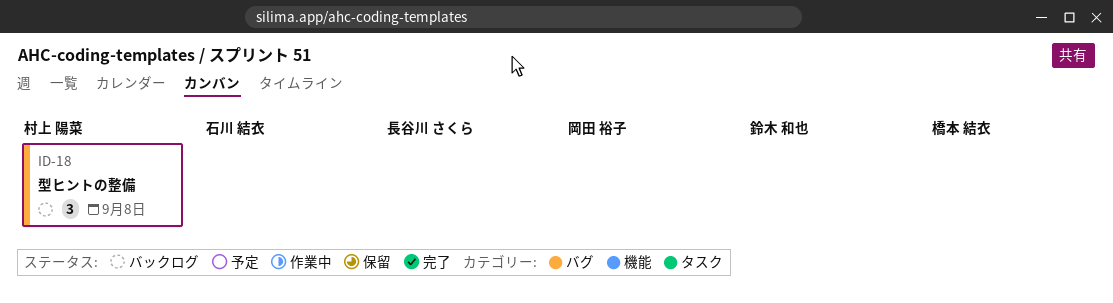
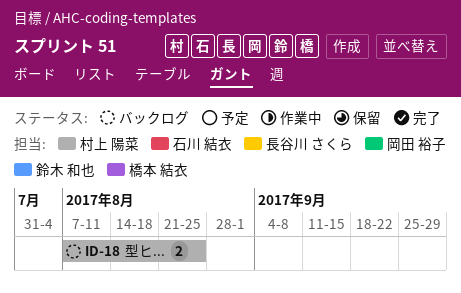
ID-18, estimate: 3 -> 2
ID-18, due: Sep 8 -> Aug 25

